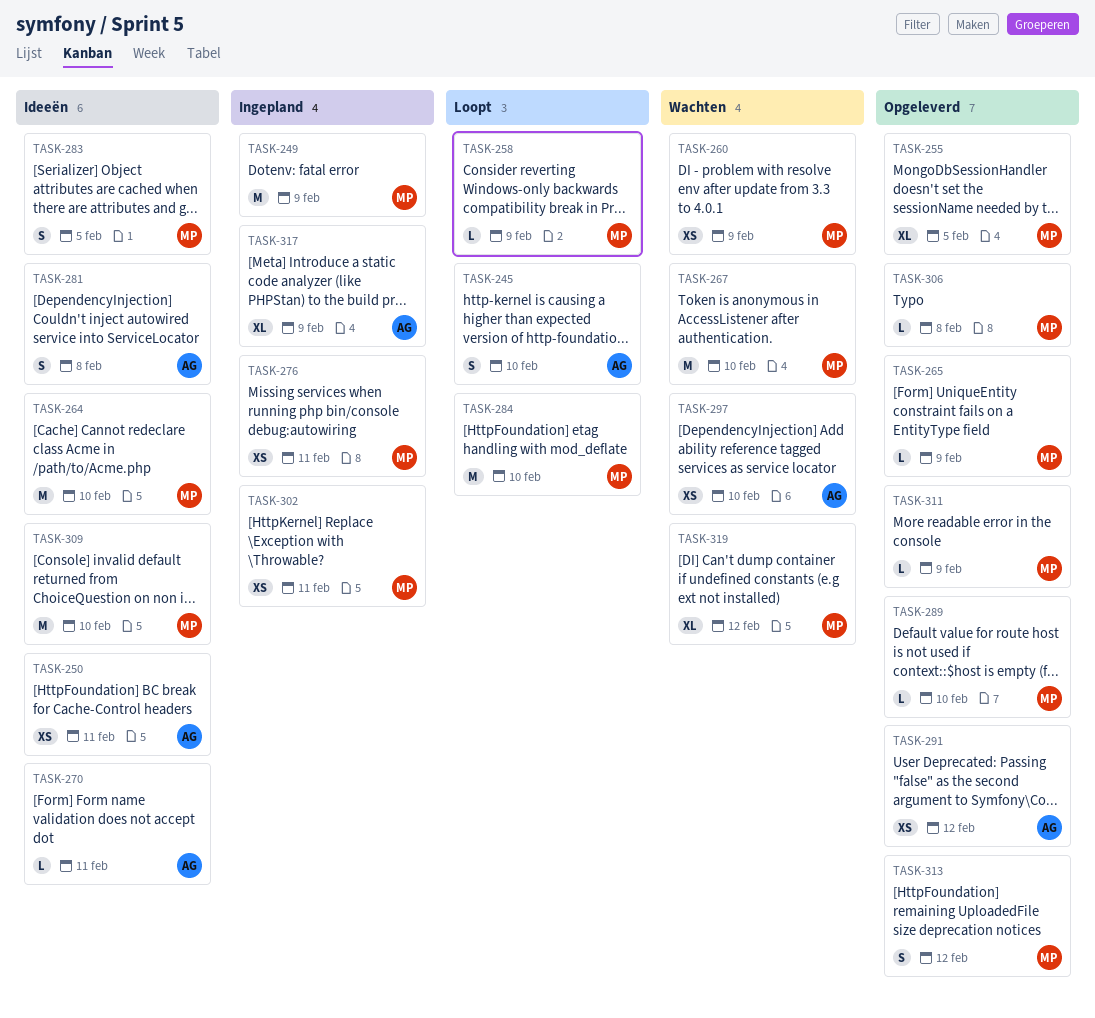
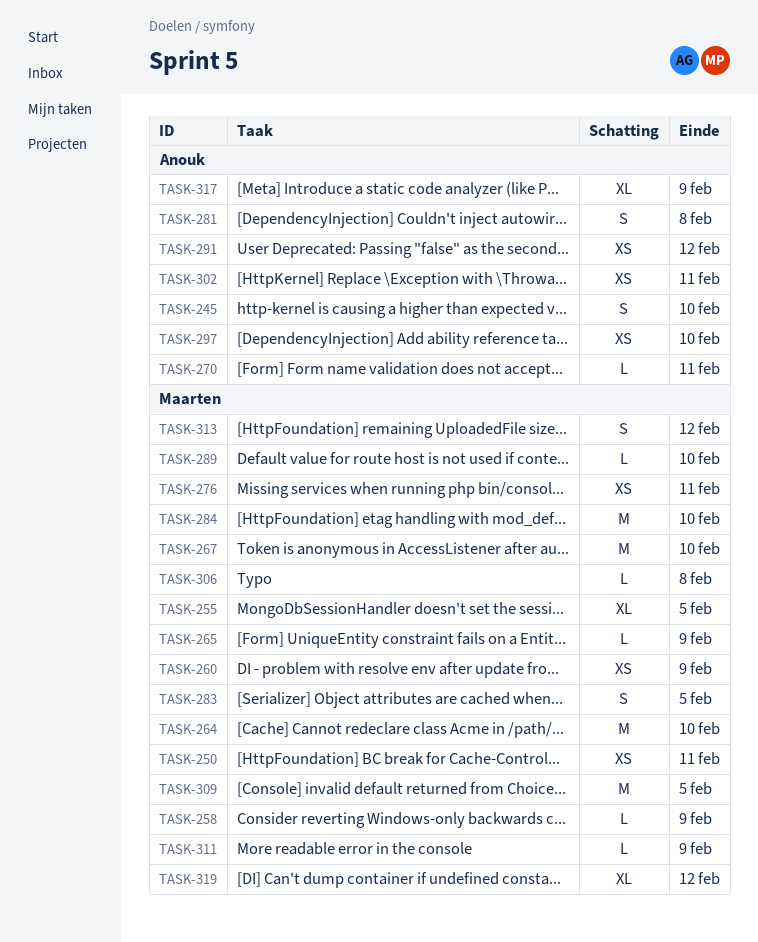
TASK-249: present -> none
TASK-250, owner: Anouk -> Maarten
TASK-302, owner: Maarten -> Anouk
TASK-309, due: Feb 10 -> Feb 5

